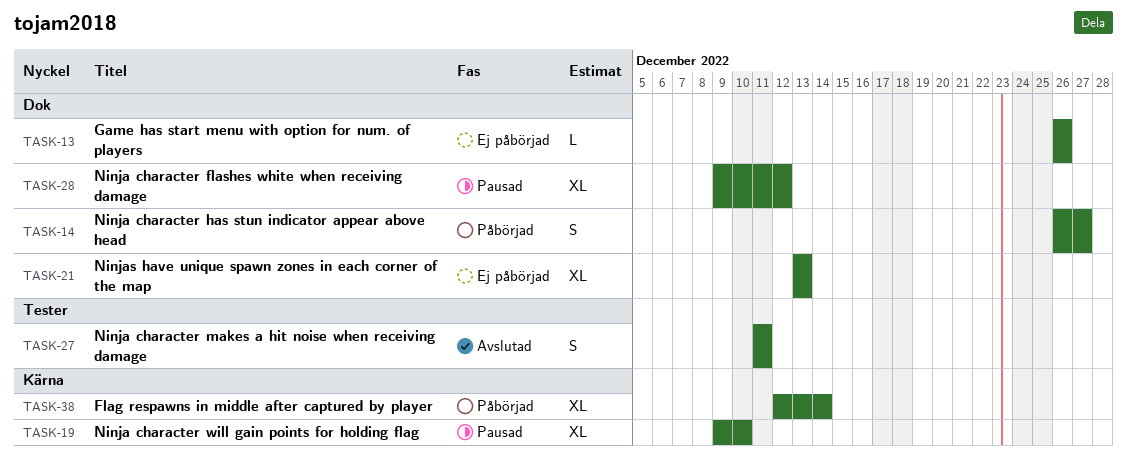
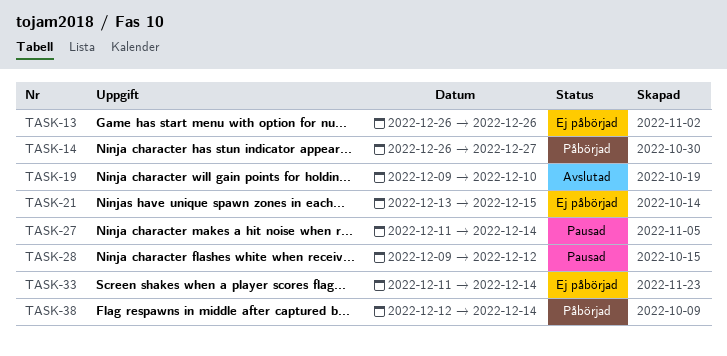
TASK-19, status: Pausad -> Avslutad
TASK-21, due: Dec 13 -> Dec 15
TASK-27, status: Avslutad -> Pausad
TASK-27, due: Dec 11 -> Dec 14
TASK-33: none -> present

